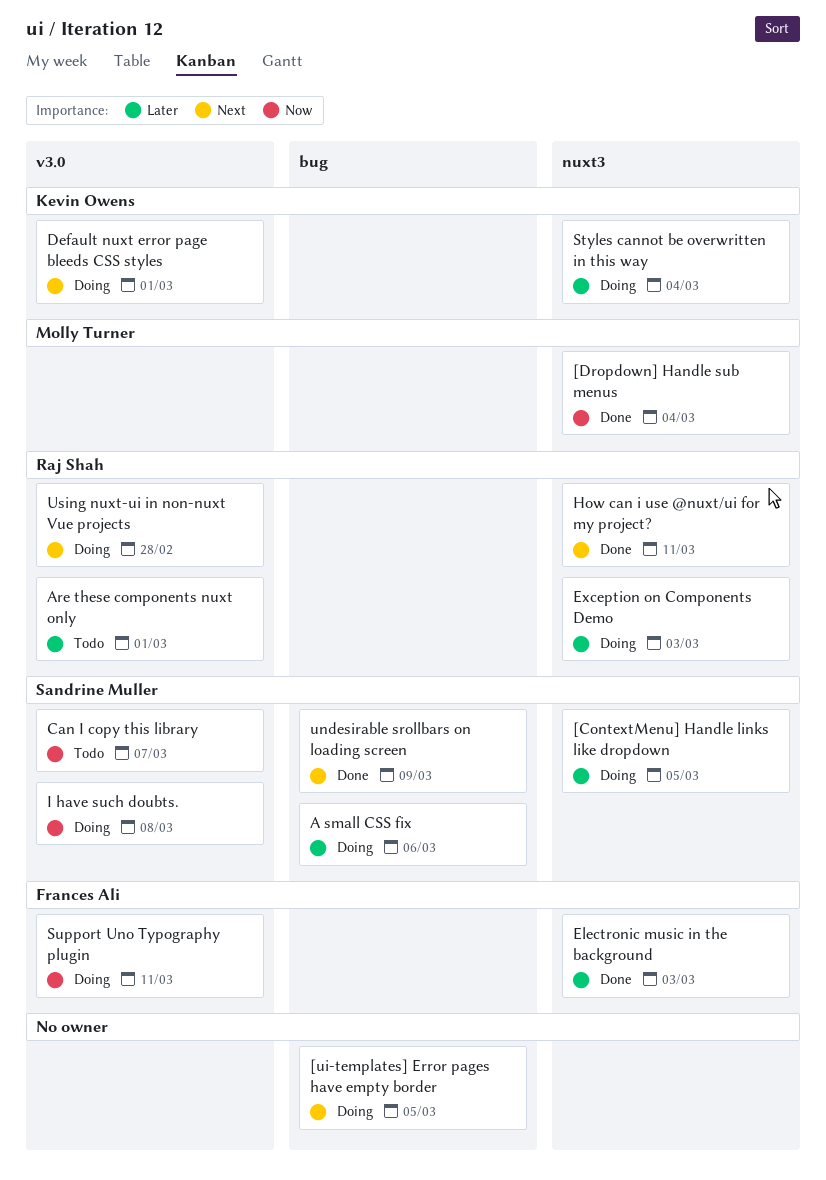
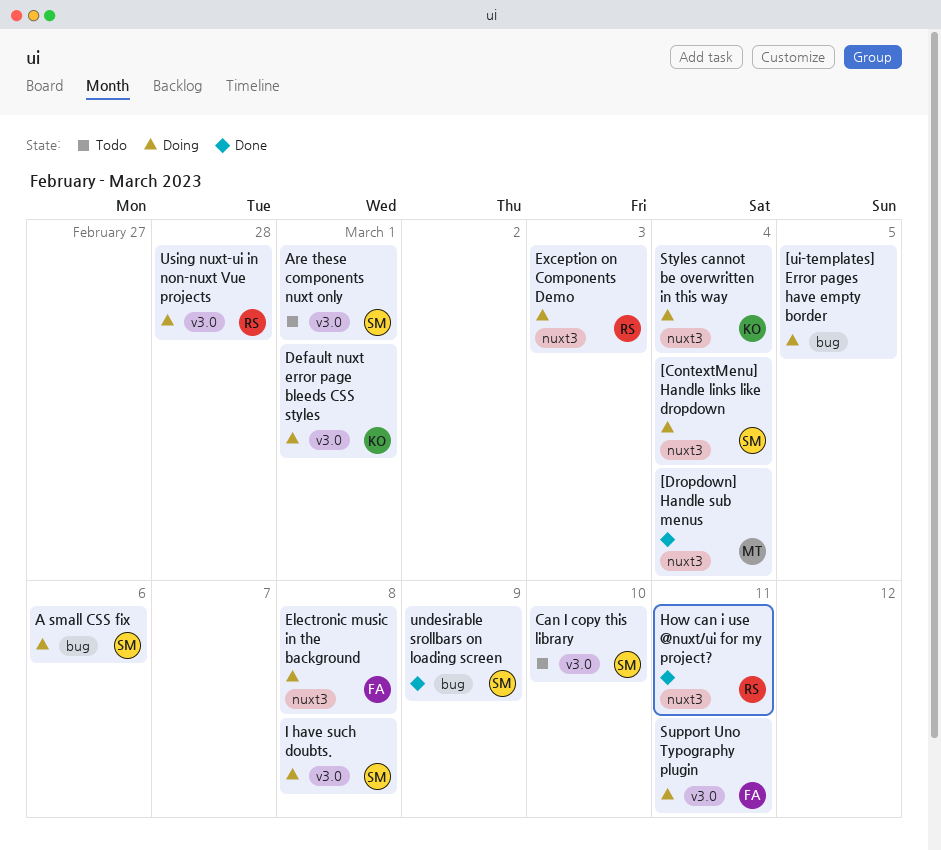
[ContextMenu] Handle links like dropdown, due: Mar 5 -> Mar 4
Are these components nuxt only, owner: Raj Shah -> Sandrine Muller
Can I copy this library, due: Mar 7 -> Mar 10
Electronic music in the background, status: Done -> Doing
Electronic music in the background, due: Mar 3 -> Mar 8

